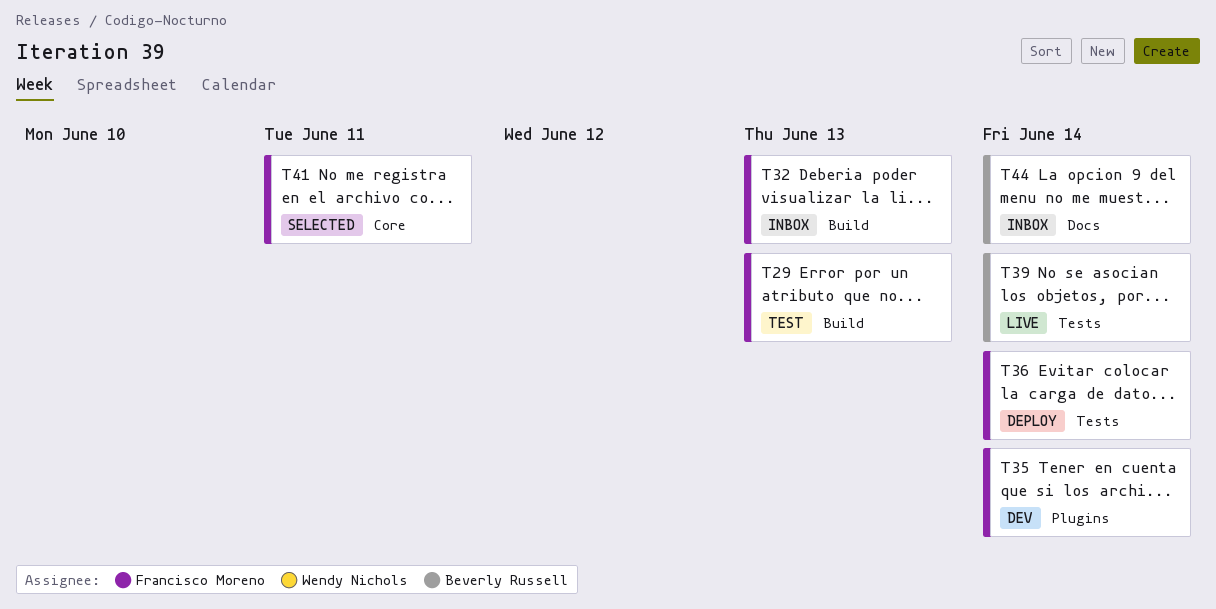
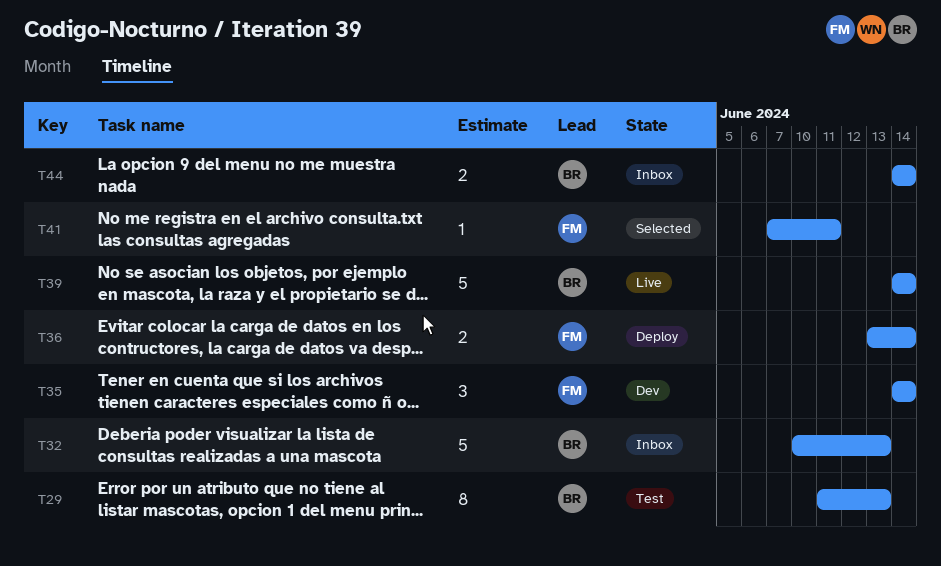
T29, owner: Francisco Moreno -> Beverly Russell
T32, owner: Francisco Moreno -> Beverly Russell

